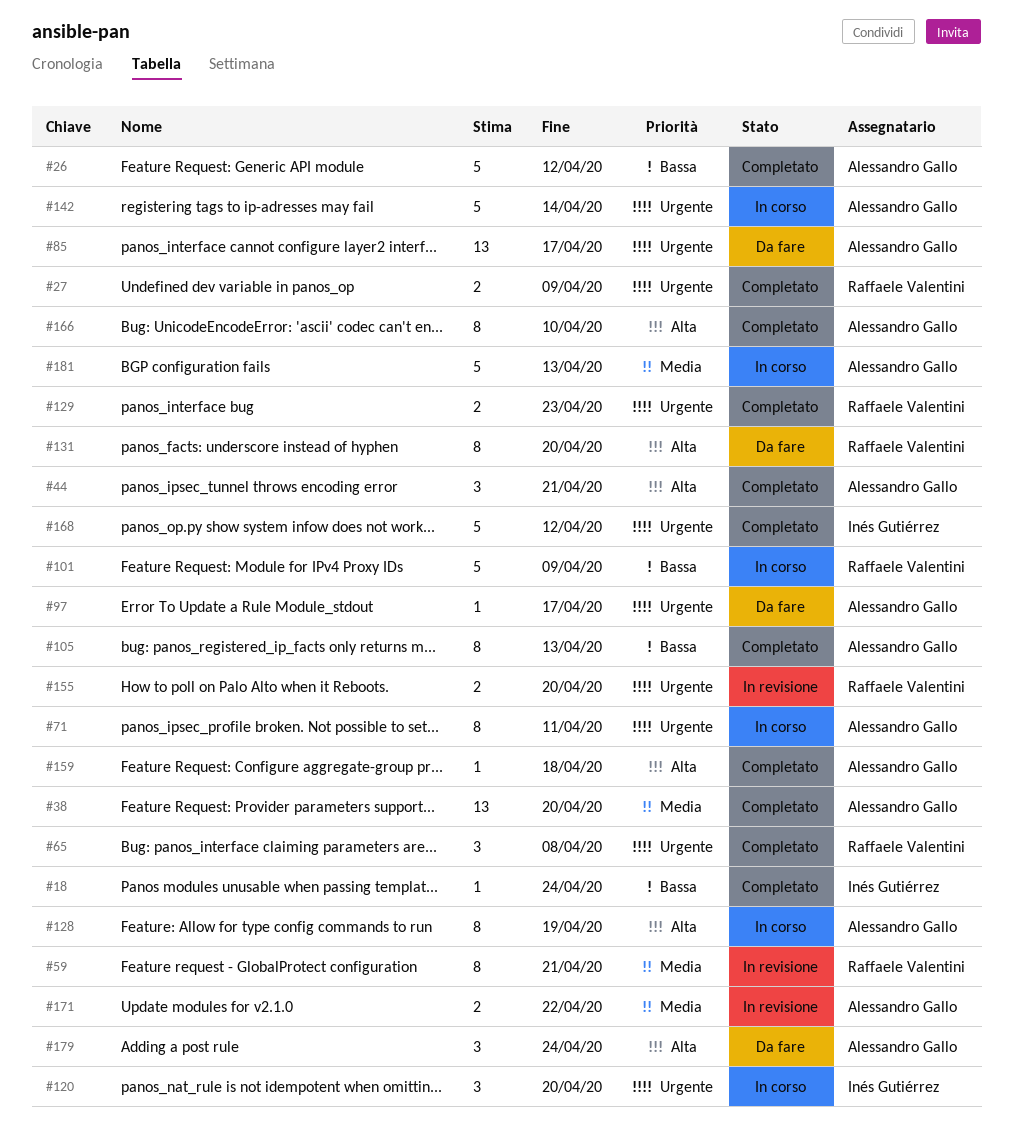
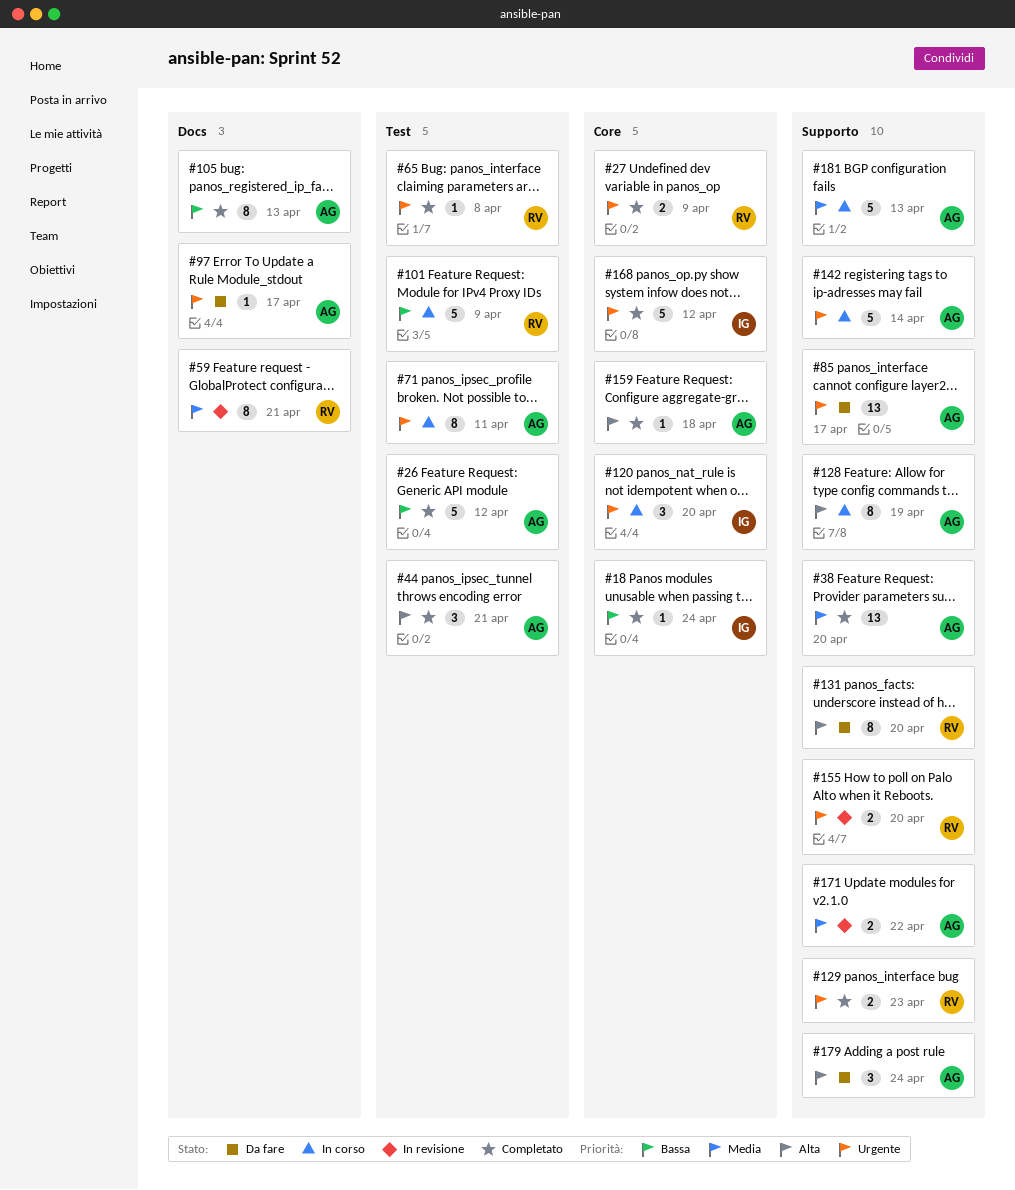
#65, estimate: 3 -> 1
#166: present -> none

